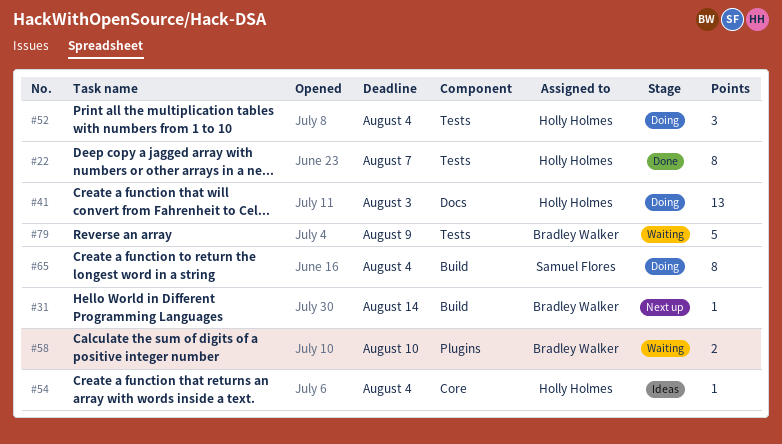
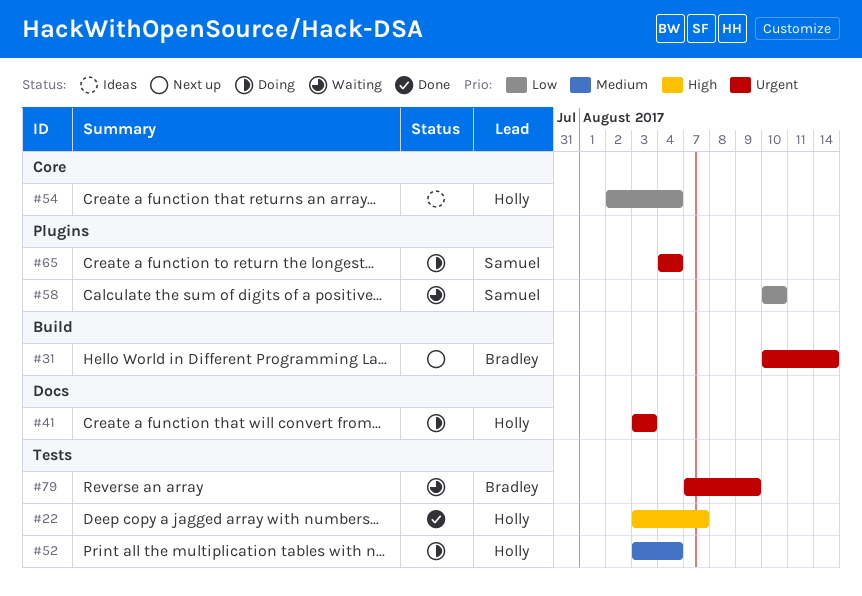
#58, owner: Bradley Walker -> Samuel Flores
#65, label: Build -> Plugins

